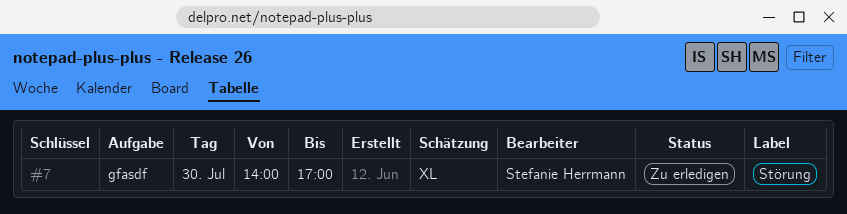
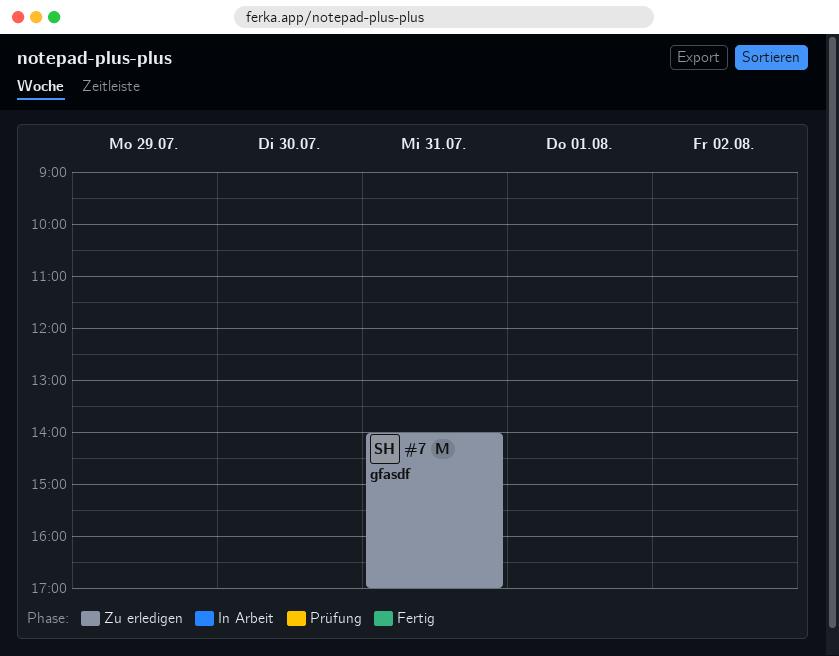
#7, estimate: XL -> M
#7, day: Jul 30 -> Jul 31

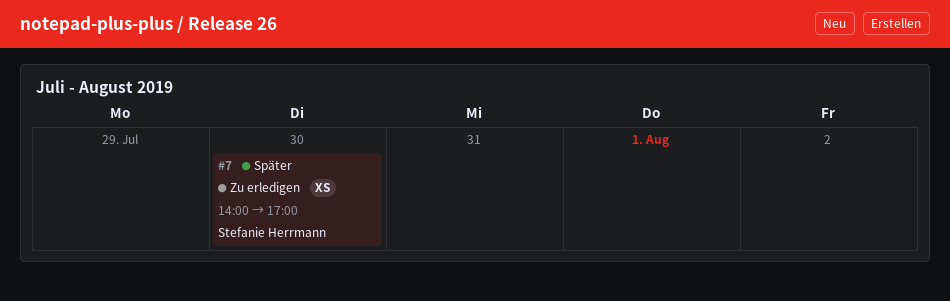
#7, estimate: M -> XS
#7, day: Jul 31 -> Jul 30

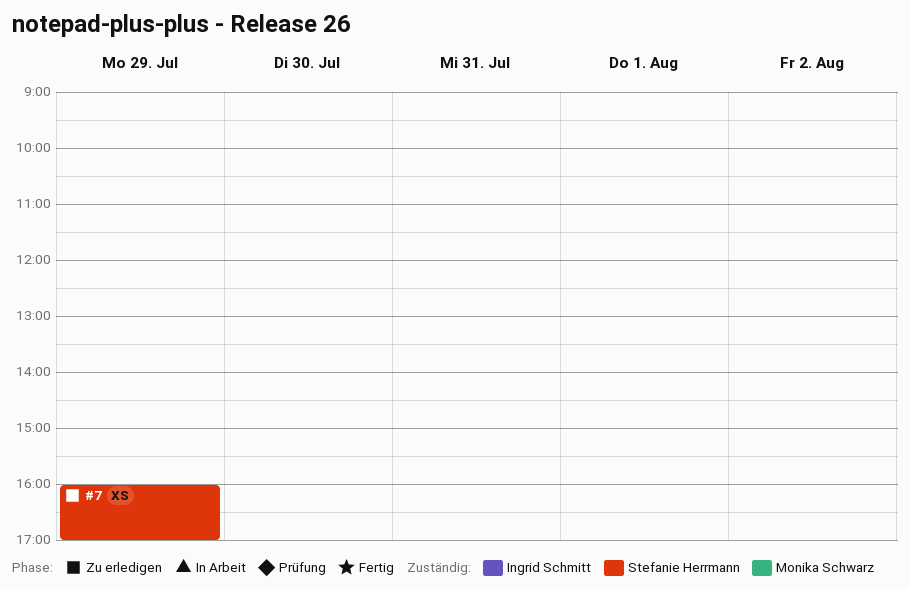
#7, day: Jul 30 -> Jul 29
#7, begins: 14:00 -> 16:00

